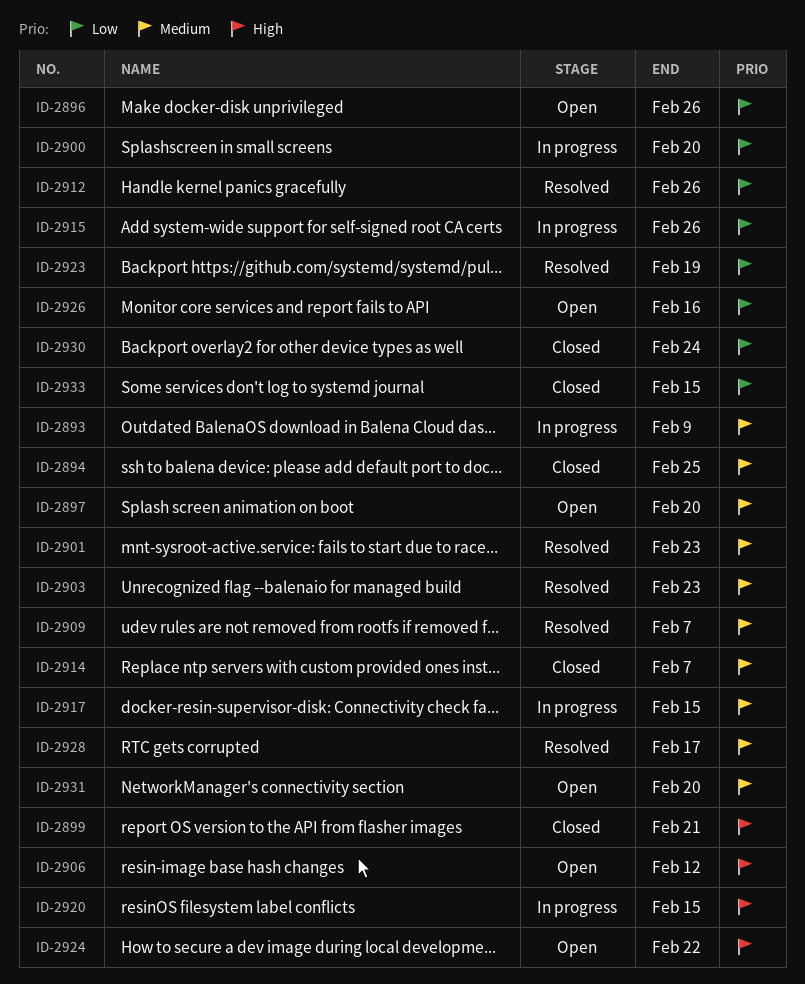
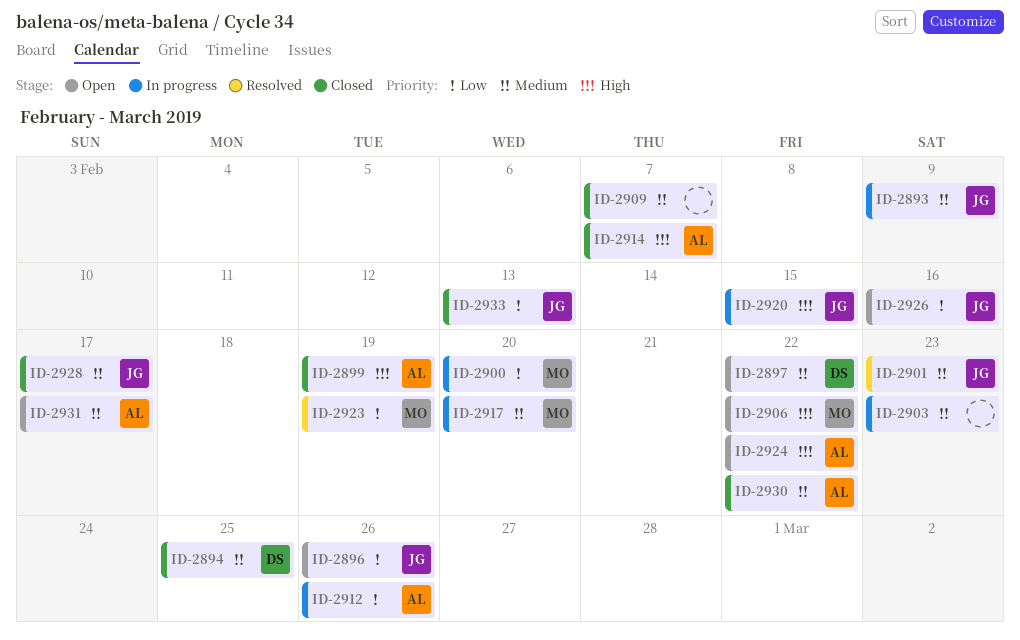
ID-2897, due: Feb 20 -> Feb 22
ID-2899, due: Feb 21 -> Feb 19
ID-2903, status: Resolved -> In progress
ID-2906, due: Feb 12 -> Feb 22
ID-2909, status: Resolved -> Closed
ID-2912, status: Resolved -> In progress
ID-2914, priority: Medium -> High
ID-2915: present -> none
ID-2917, due: Feb 15 -> Feb 20
ID-2928, status: Resolved -> Closed
ID-2930, priority: Low -> Medium
ID-2930, due: Feb 24 -> Feb 22
ID-2931, due: Feb 20 -> Feb 17
ID-2933, due: Feb 15 -> Feb 13

